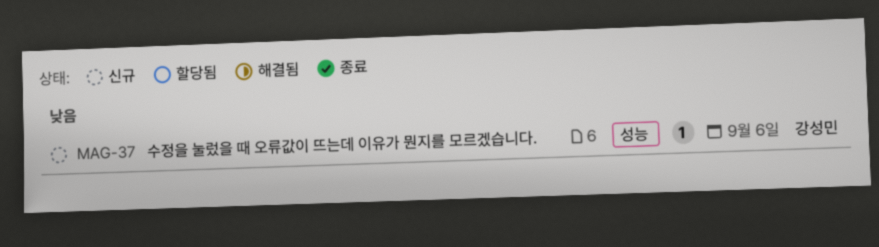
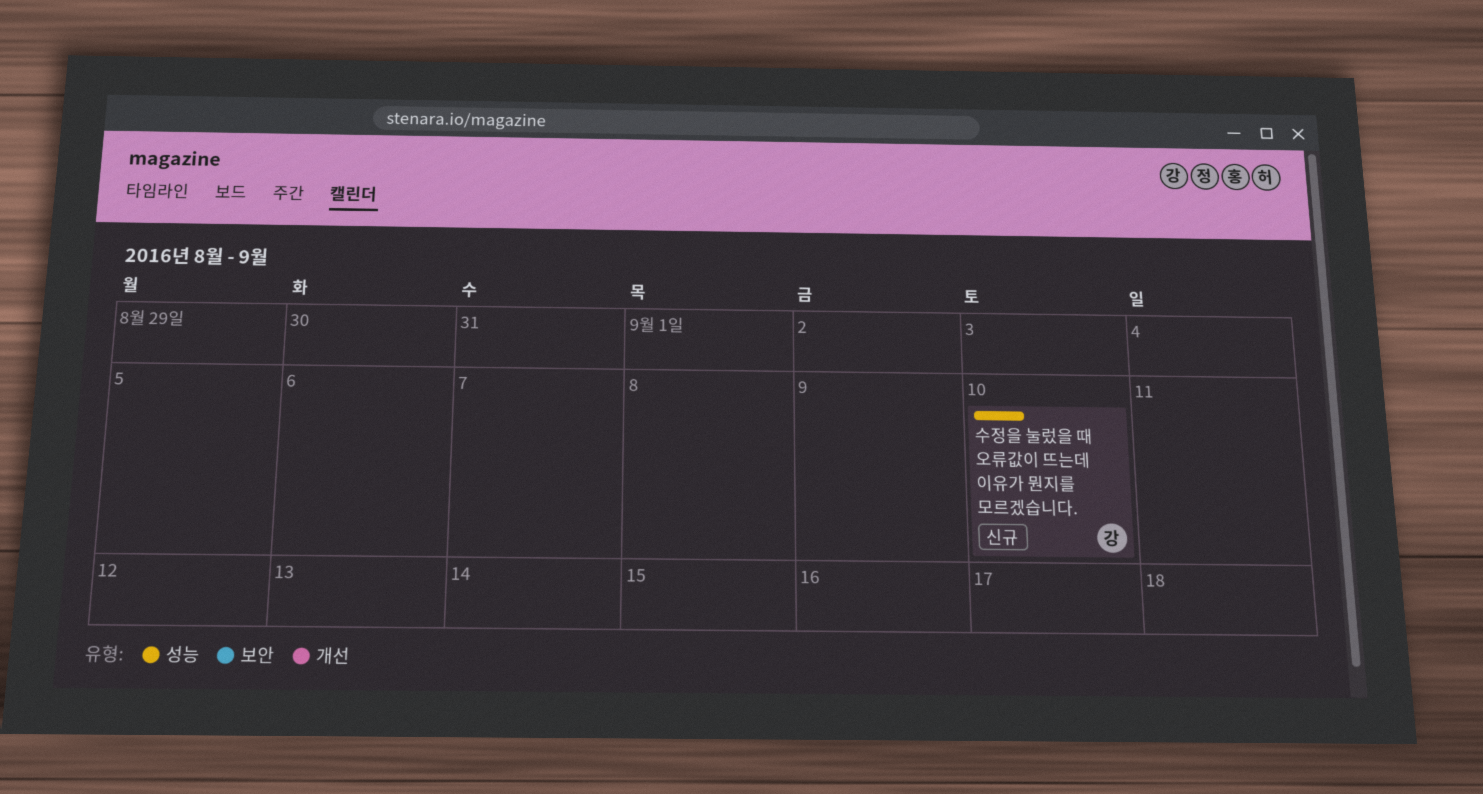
수정을 눌렀을 때 오류값이 뜨는데 이유가 뭔지를 모르겠습니다., due: Sep 6 -> Sep 10

